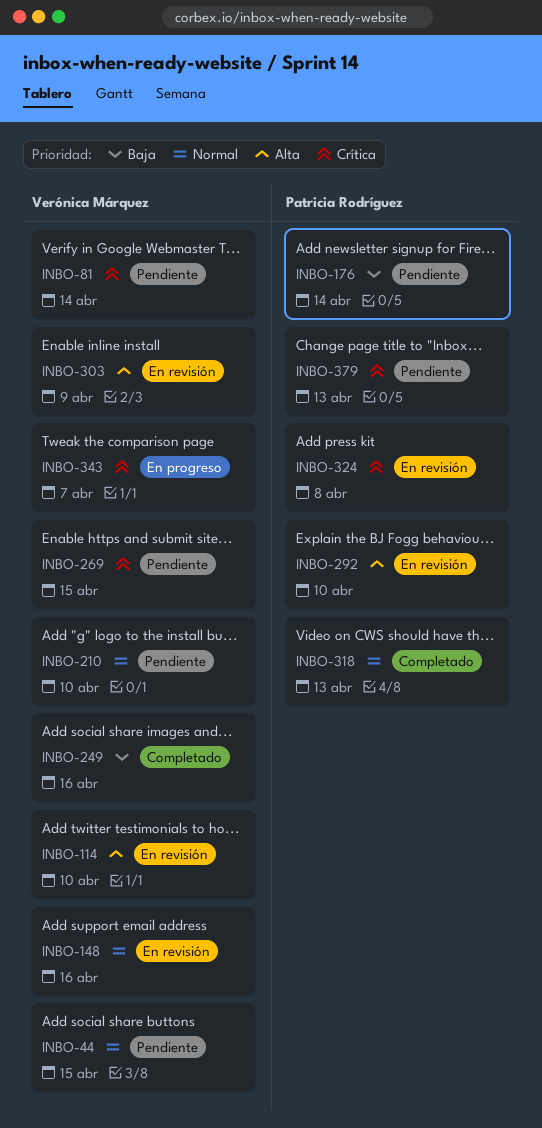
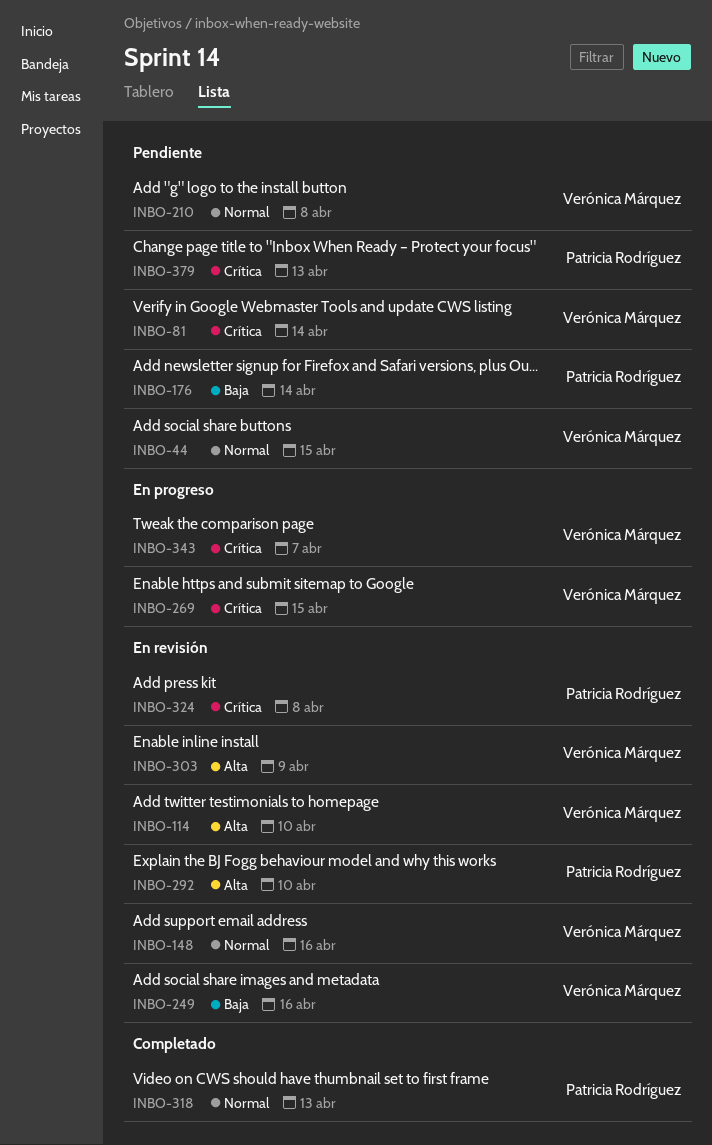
INBO-210, due: Apr 10 -> Apr 8
INBO-249, status: Completado -> En revisión
INBO-269, status: Pendiente -> En progreso

